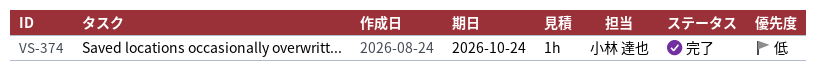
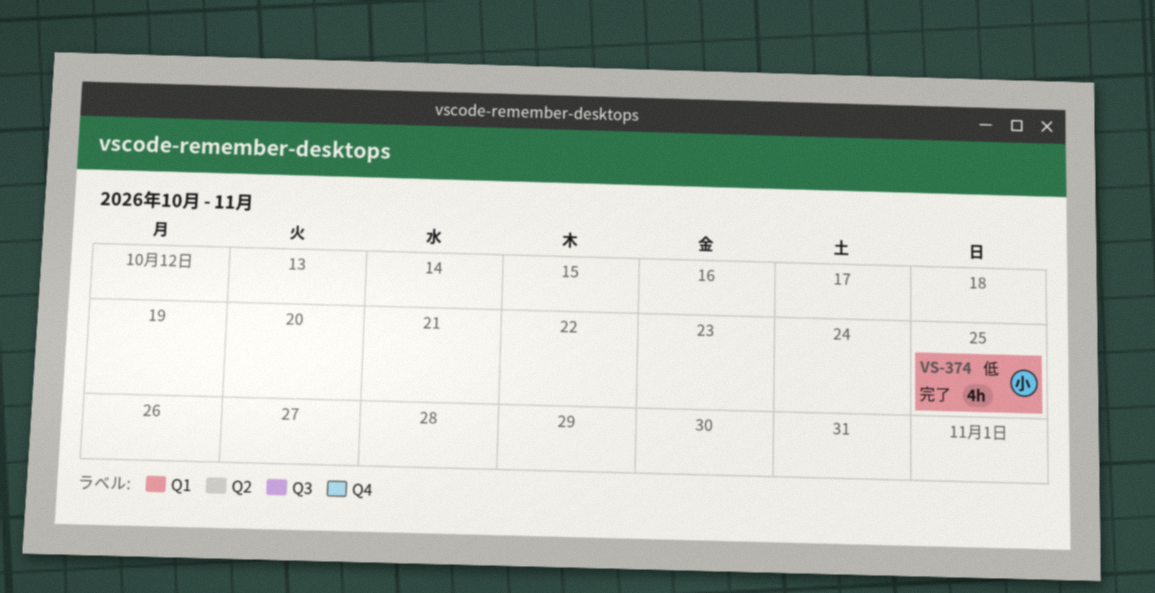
VS-374, estimate: 1h -> 4h
VS-374, due: Oct 24 -> Oct 25

